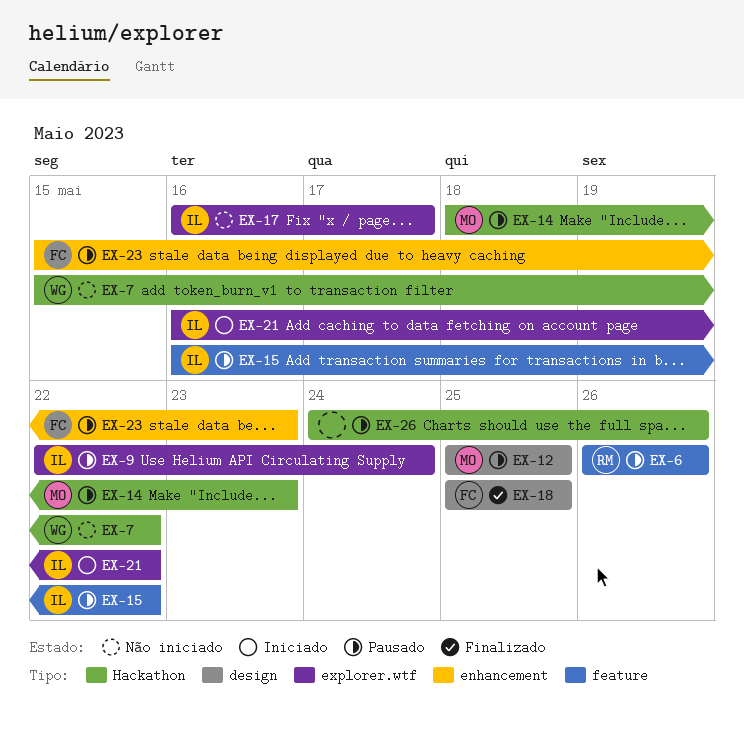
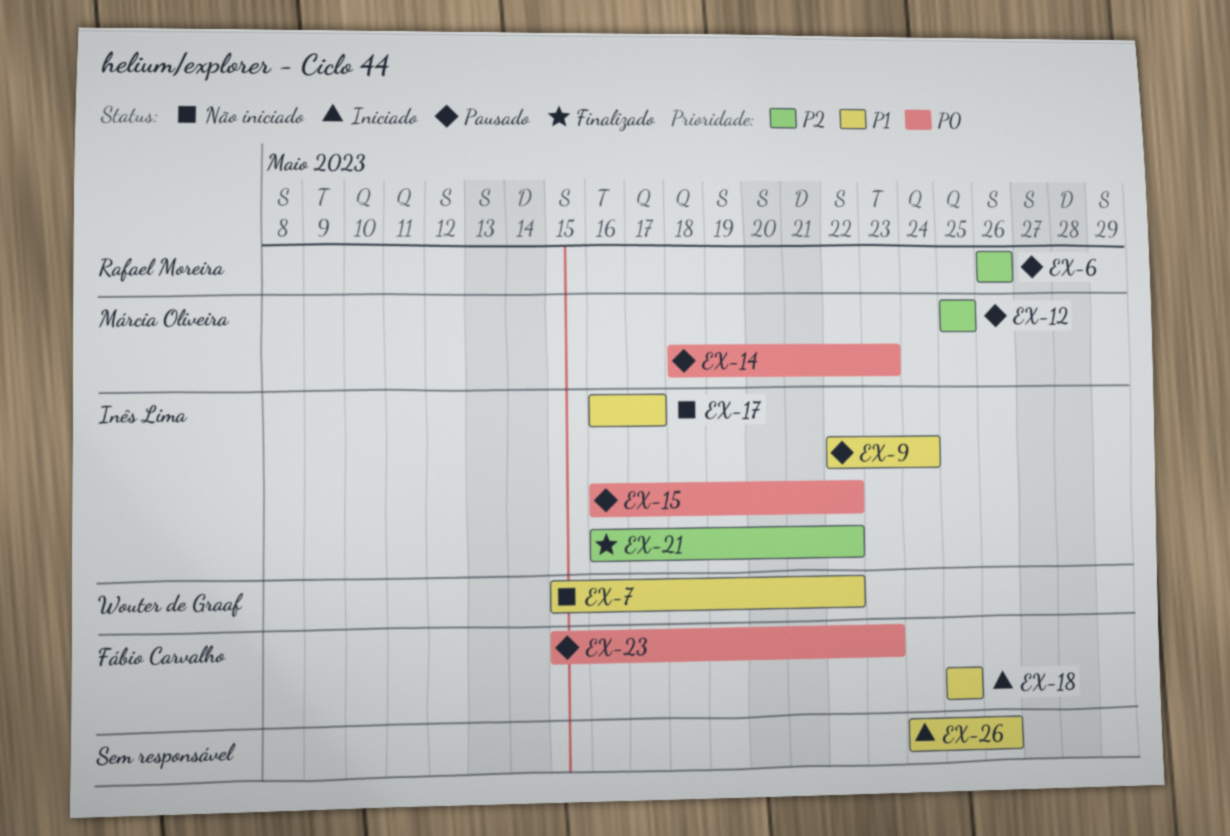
EX-18, status: Finalizado -> Iniciado
EX-21, status: Iniciado -> Finalizado
EX-26, status: Pausado -> Iniciado

